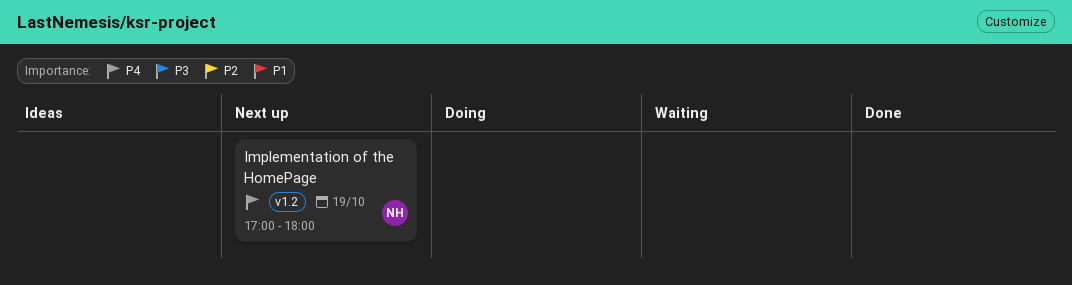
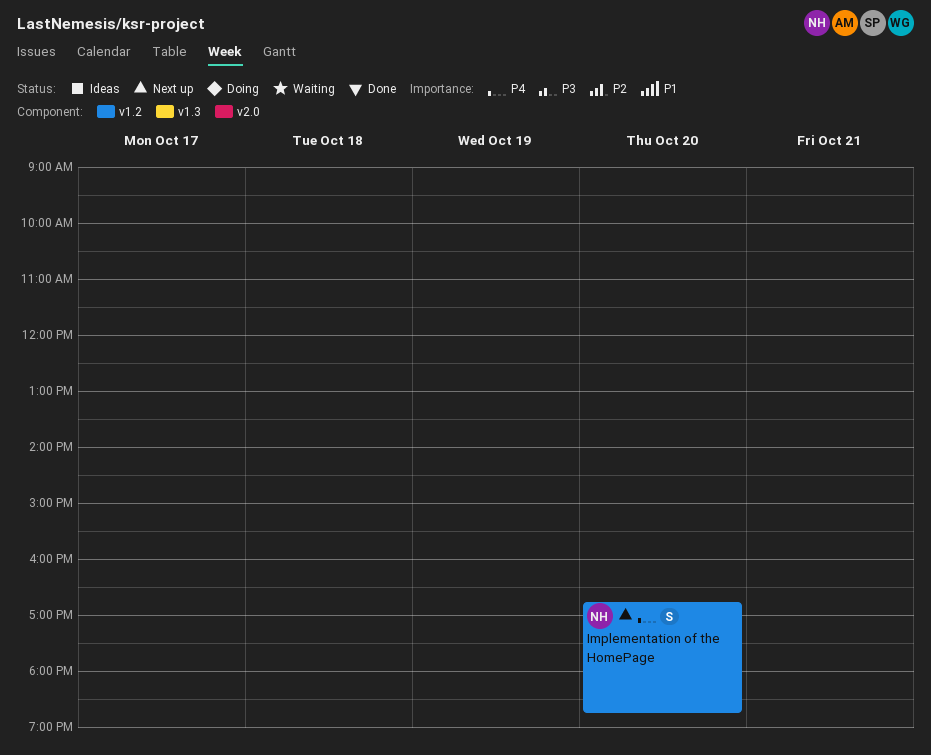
Implementation of the HomePage, day: Oct 19 -> Oct 20
Implementation of the HomePage, begins: 17:00 -> 16:45
Implementation of the HomePage, ends: 18:00 -> 18:45

